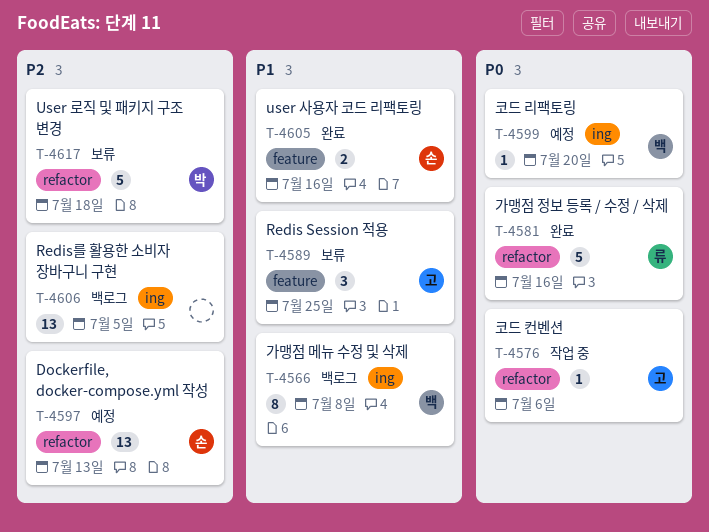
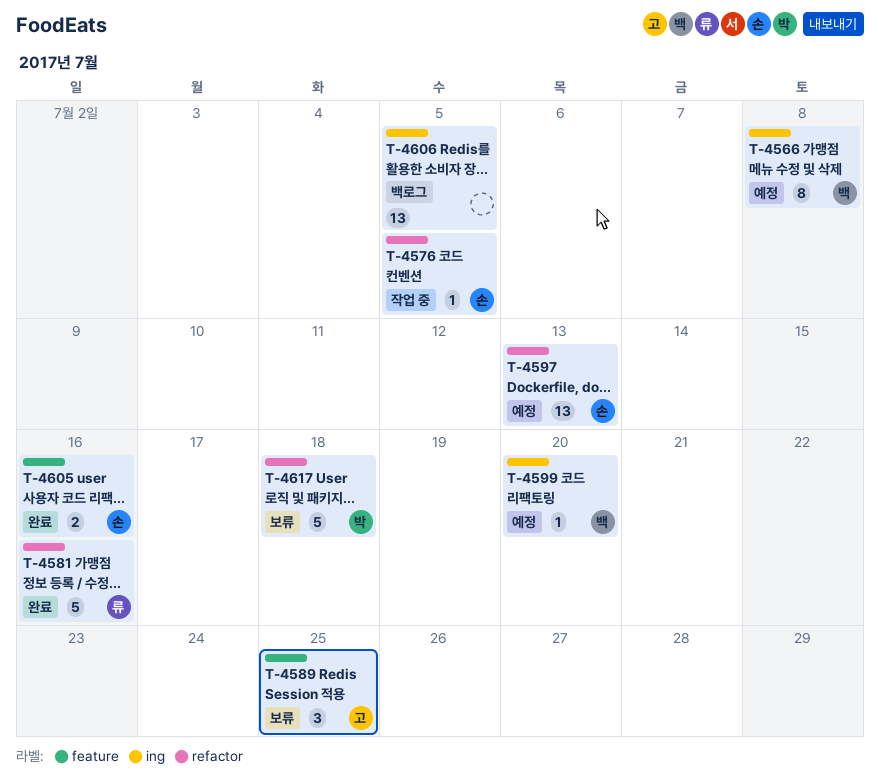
T-4566, status: 백로그 -> 예정
T-4576, owner: 고 -> 손
T-4576, due: Jul 6 -> Jul 5

